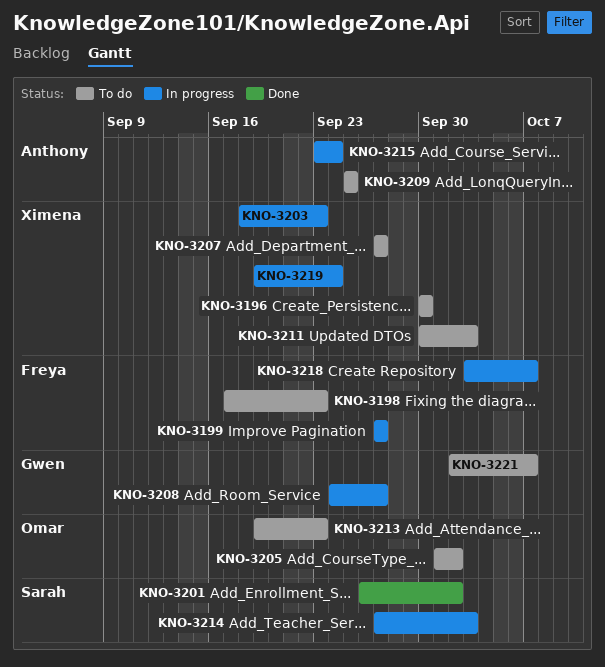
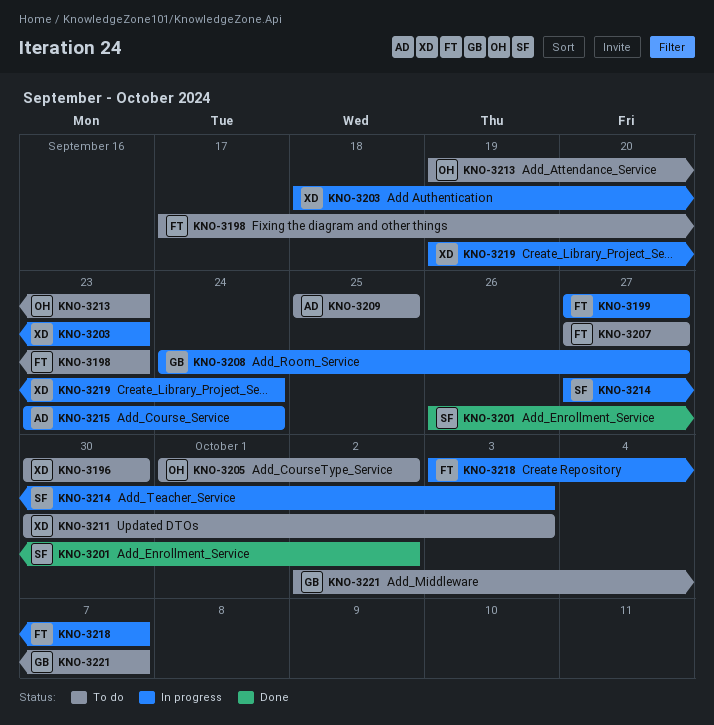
KNO-3207, owner: Ximena -> Freya

